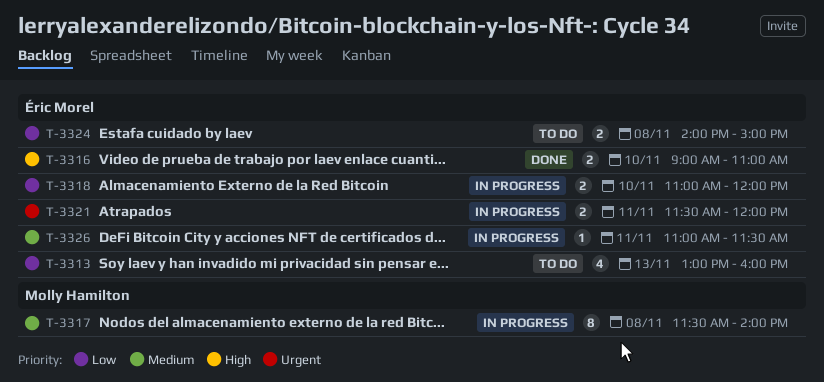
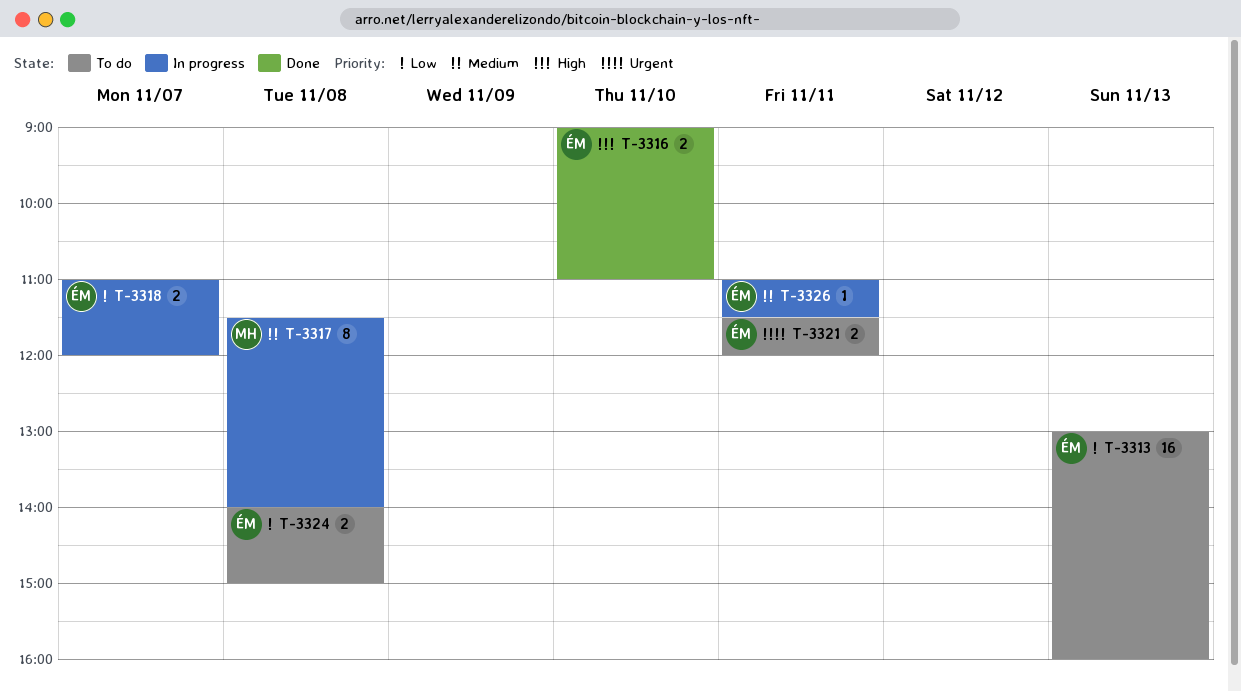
T-3313, estimate: 4 -> 16
T-3318, day: Nov 10 -> Nov 7
T-3321, status: In progress -> To do

